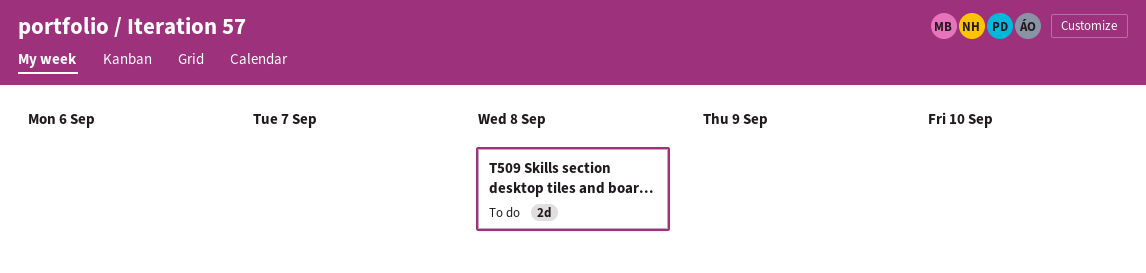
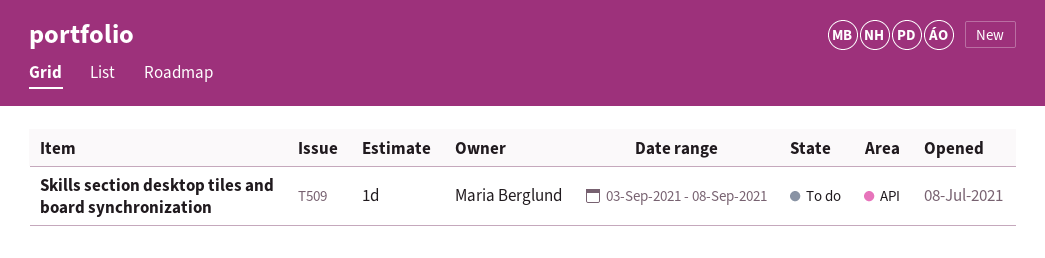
T509, estimate: 2d -> 1d

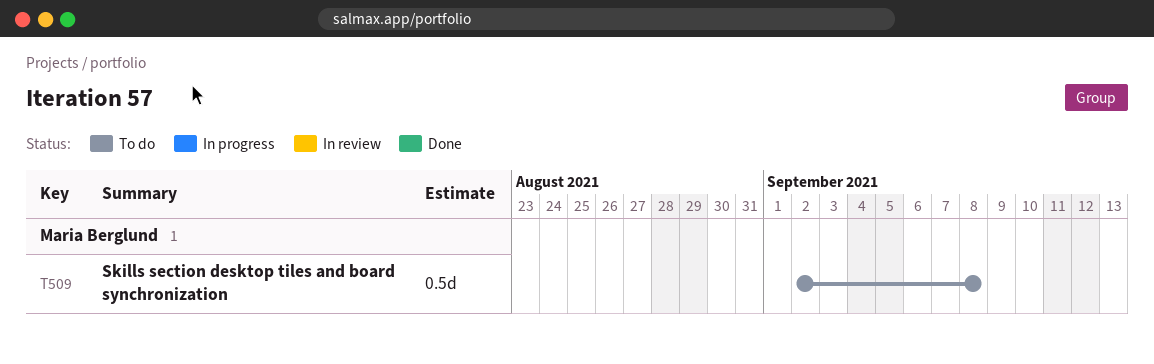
T509, estimate: 1d -> 0.5d
T509, start: Sep 3 -> Sep 2

